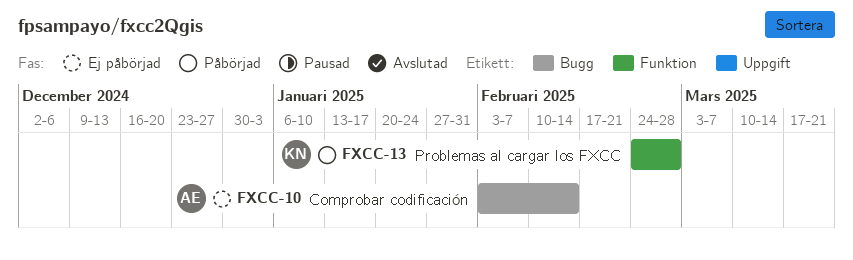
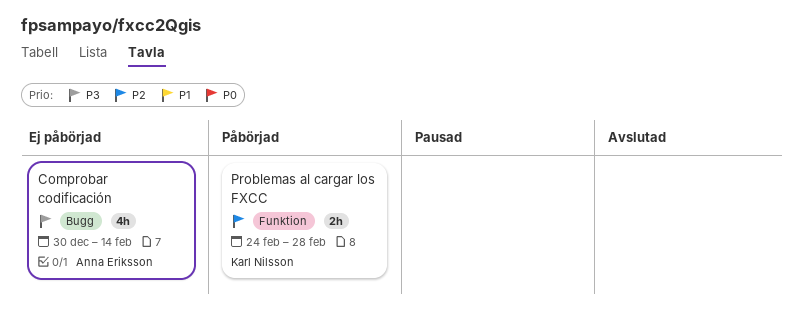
Comprobar codificación, start: Feb 3 -> Dec 30

